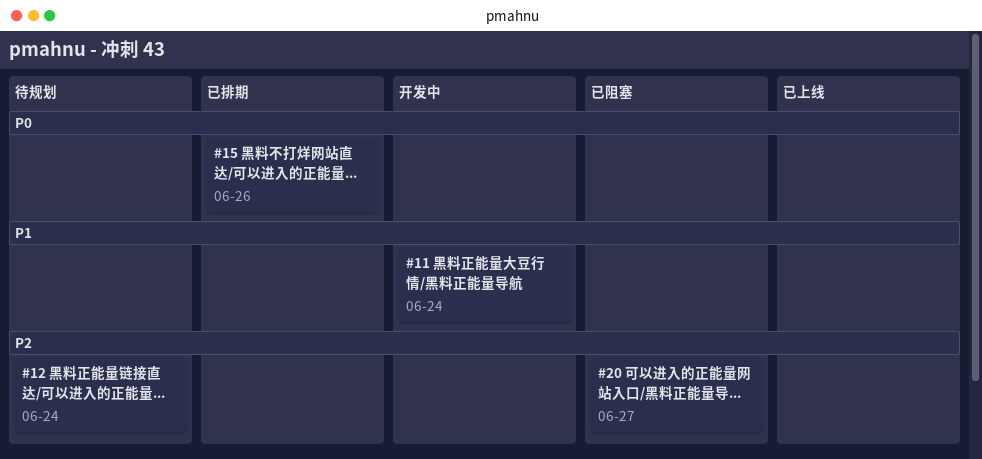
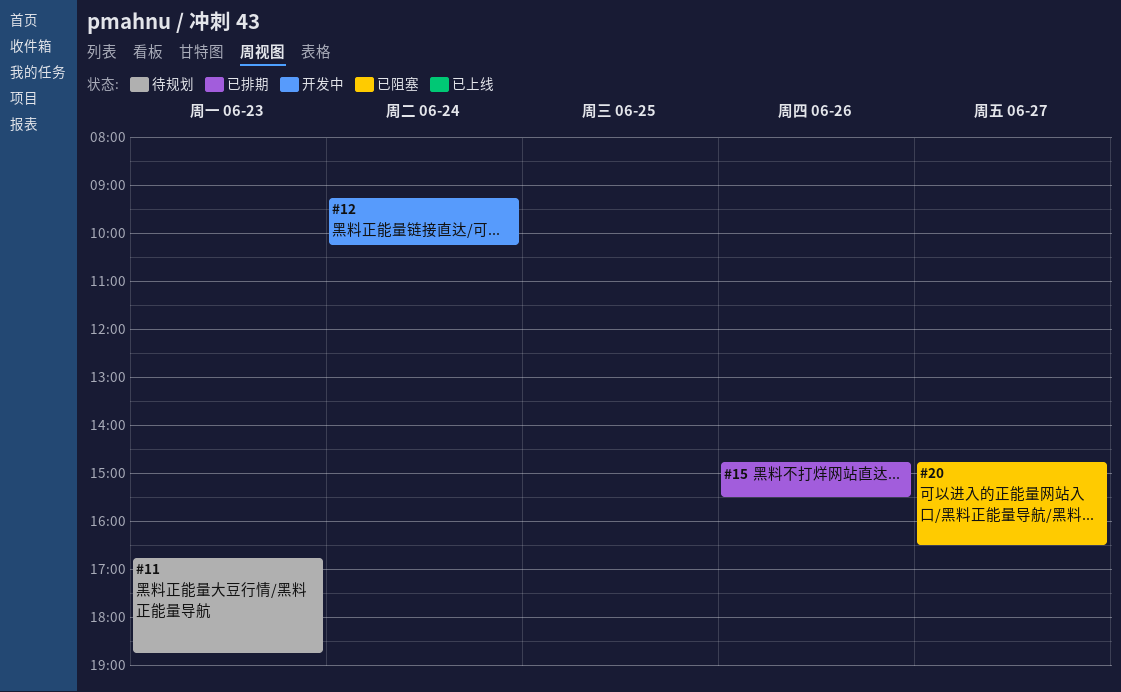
#11, status: 开发中 -> 待规划
#11, day: Jun 24 -> Jun 23
#12, status: 待规划 -> 开发中

